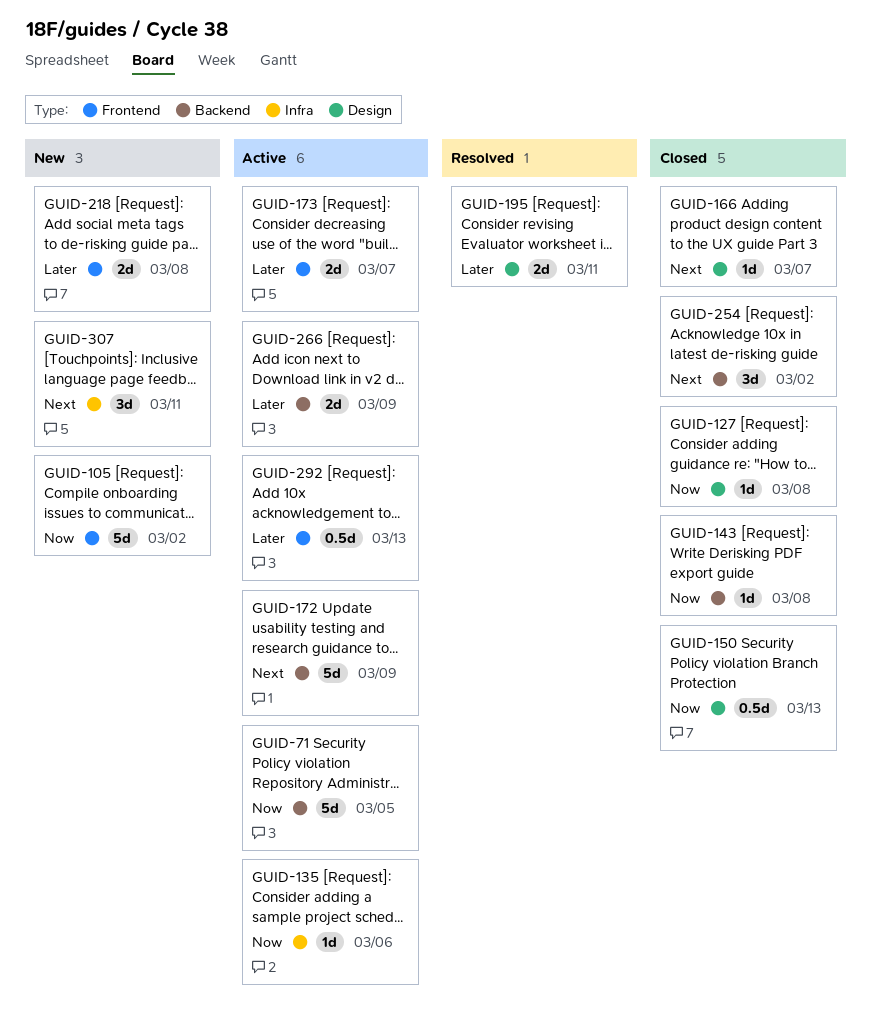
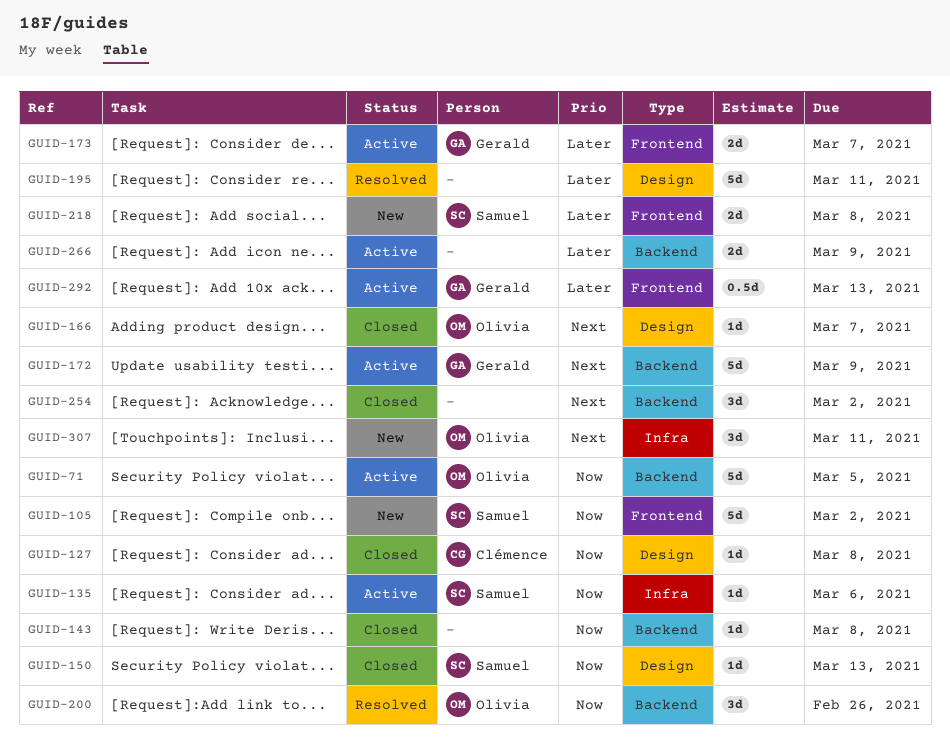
GUID-150, estimate: 0.5d -> 1d
GUID-195, estimate: 2d -> 5d
GUID-200: none -> present

